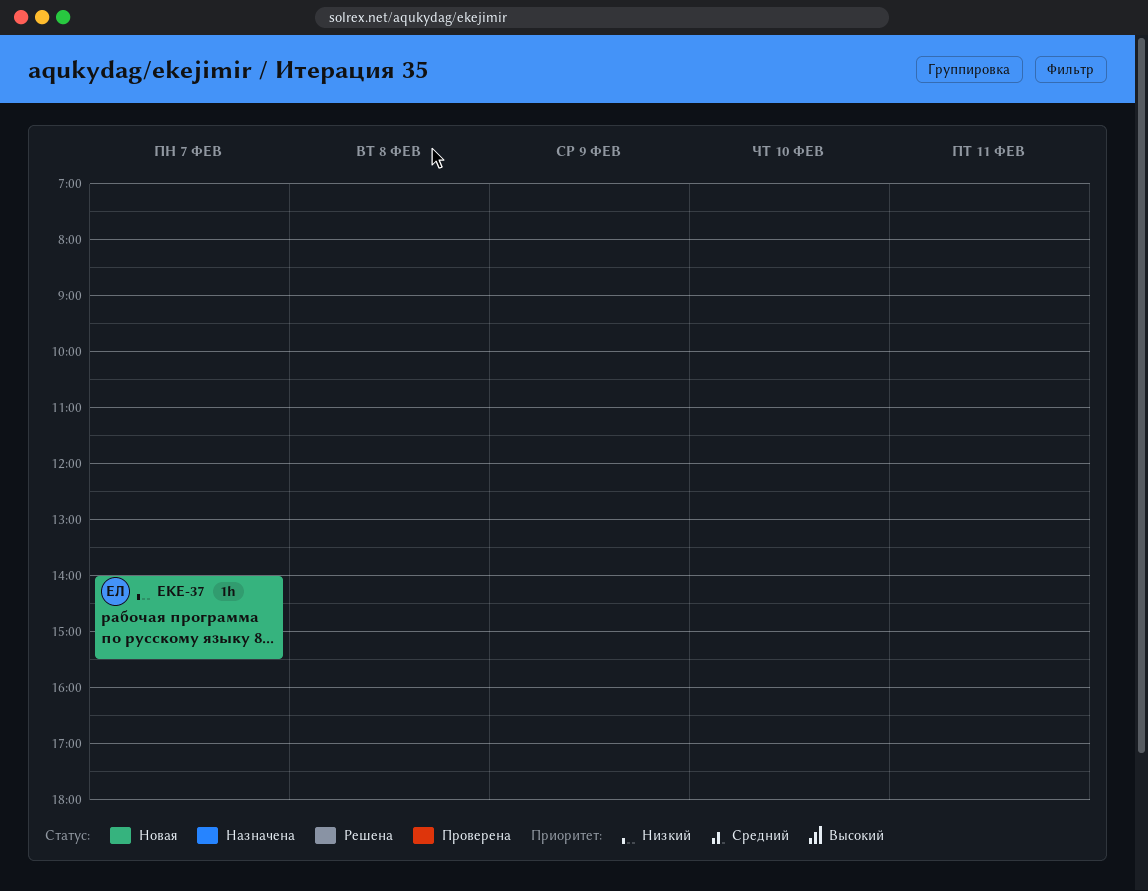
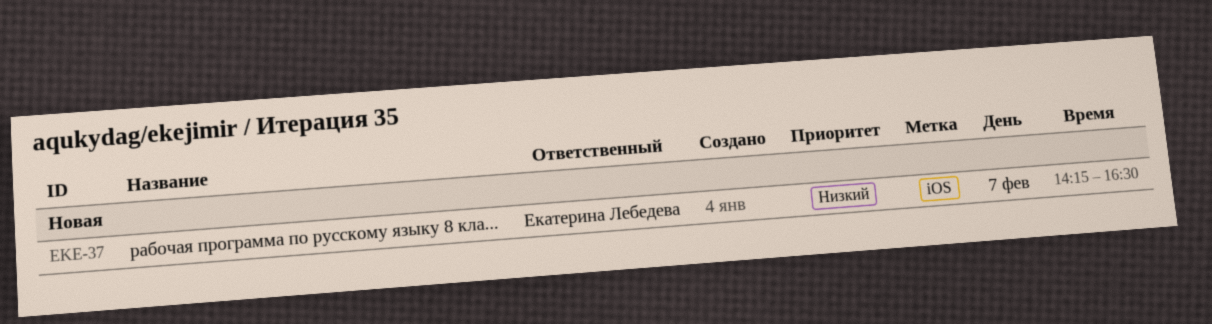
EKE-37, begins: 14:00 -> 14:15
EKE-37, ends: 15:30 -> 16:30

